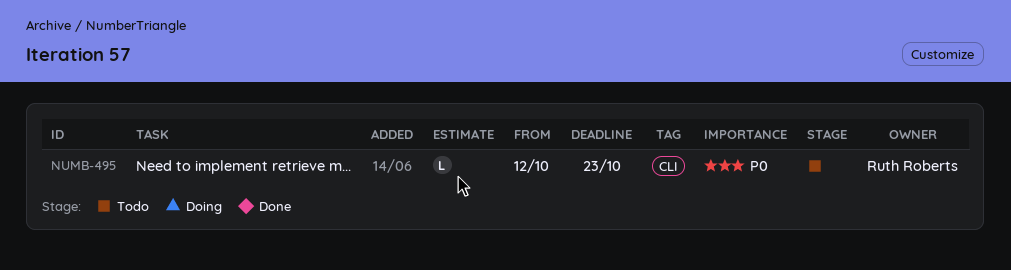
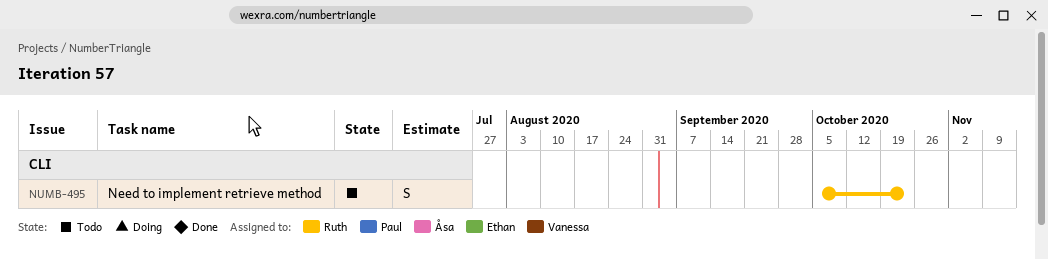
NUMB-495, estimate: L -> S
NUMB-495, start: Oct 12 -> Oct 5

